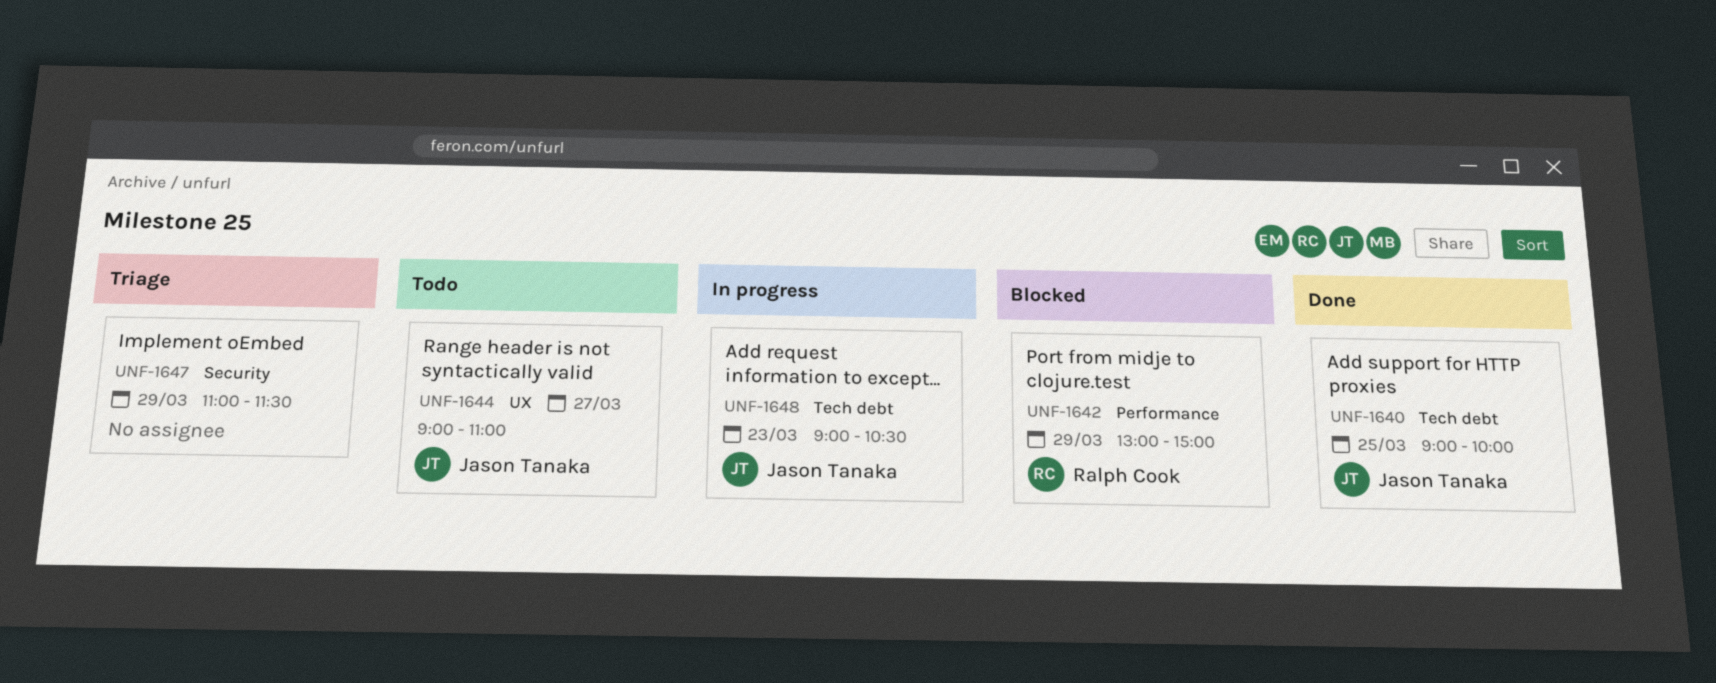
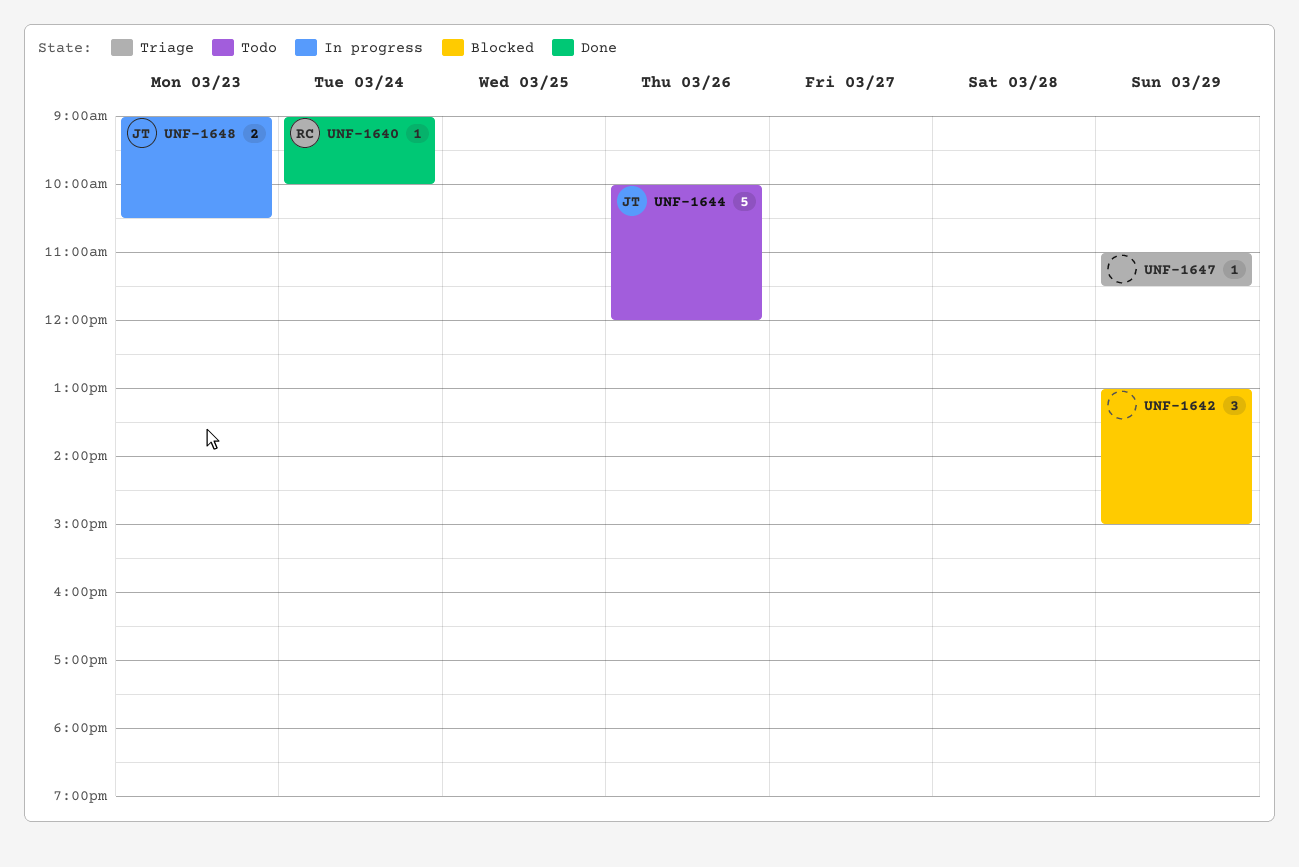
UNF-1640, owner: Jason Tanaka -> Ralph Cook
UNF-1640, day: Mar 25 -> Mar 24
UNF-1642, owner: Ralph Cook -> none
UNF-1644, day: Mar 27 -> Mar 26
UNF-1644, begins: 09:00 -> 10:00
UNF-1644, ends: 11:00 -> 12:00

